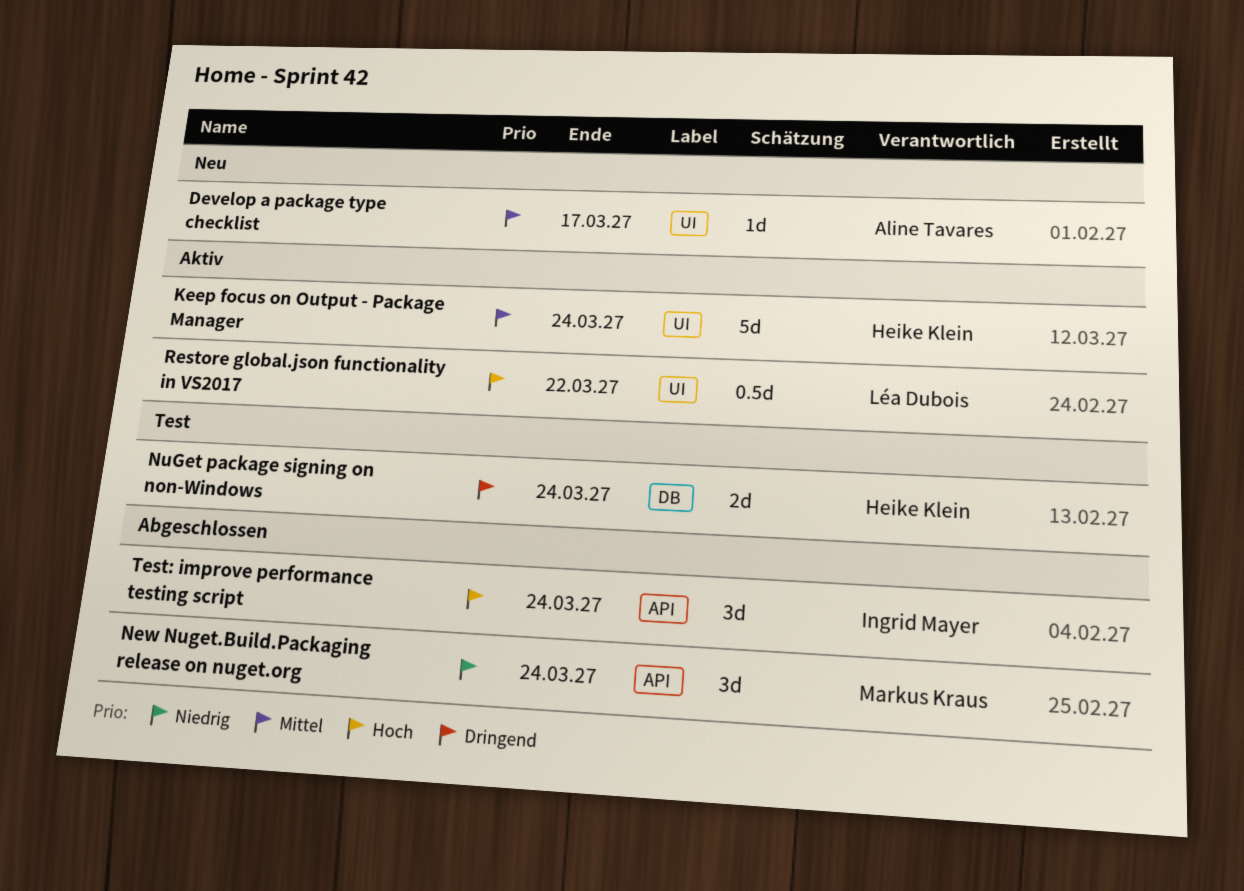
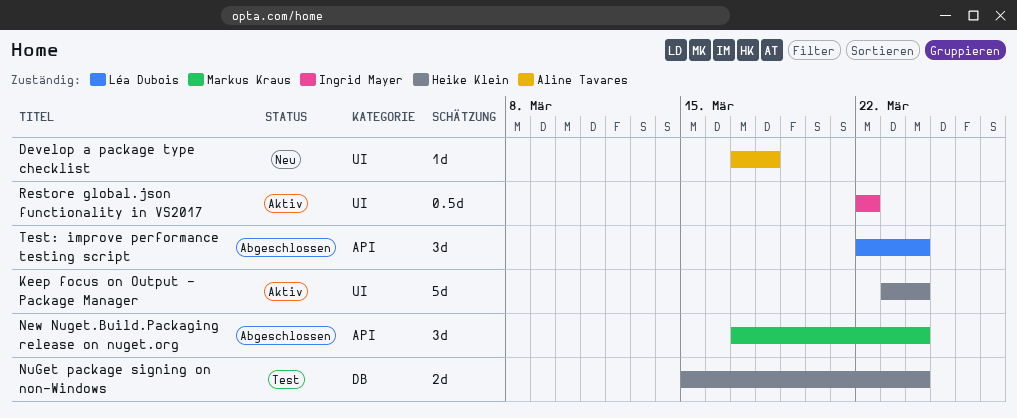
Develop a package type checklist, due: Mar 17 -> Mar 18
Restore global.json functionality in VS2017, owner: Léa Dubois -> Ingrid Mayer
Test: improve performance testing script, owner: Ingrid Mayer -> Léa Dubois

